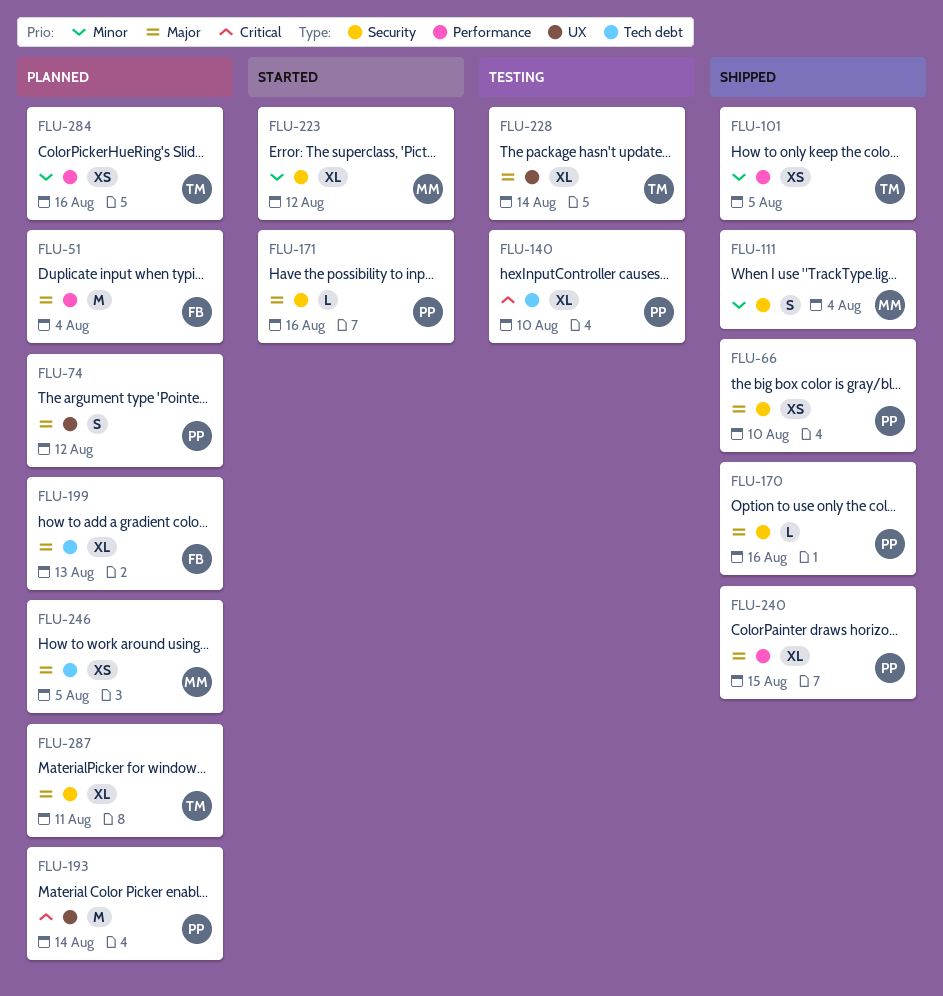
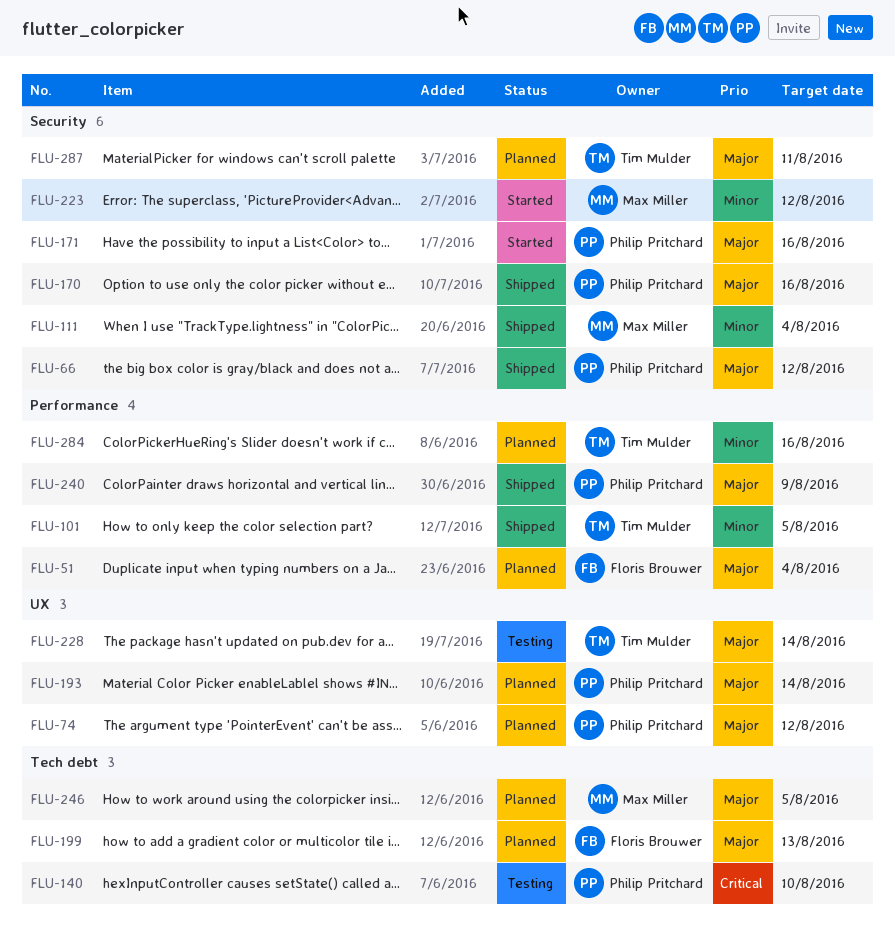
FLU-66, due: Aug 10 -> Aug 12
FLU-193, priority: Critical -> Major
FLU-240, due: Aug 15 -> Aug 9

